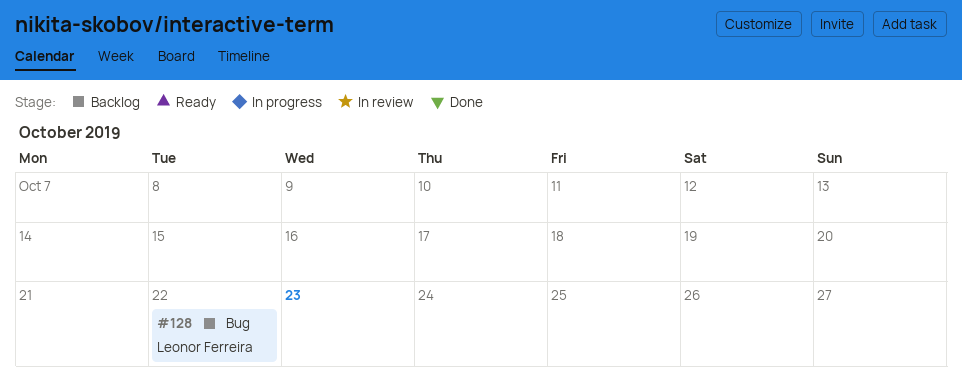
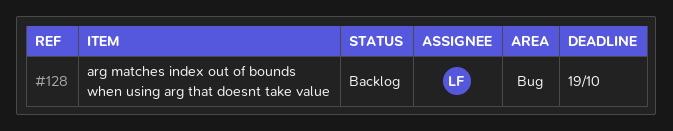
#128, due: Oct 22 -> Oct 19

